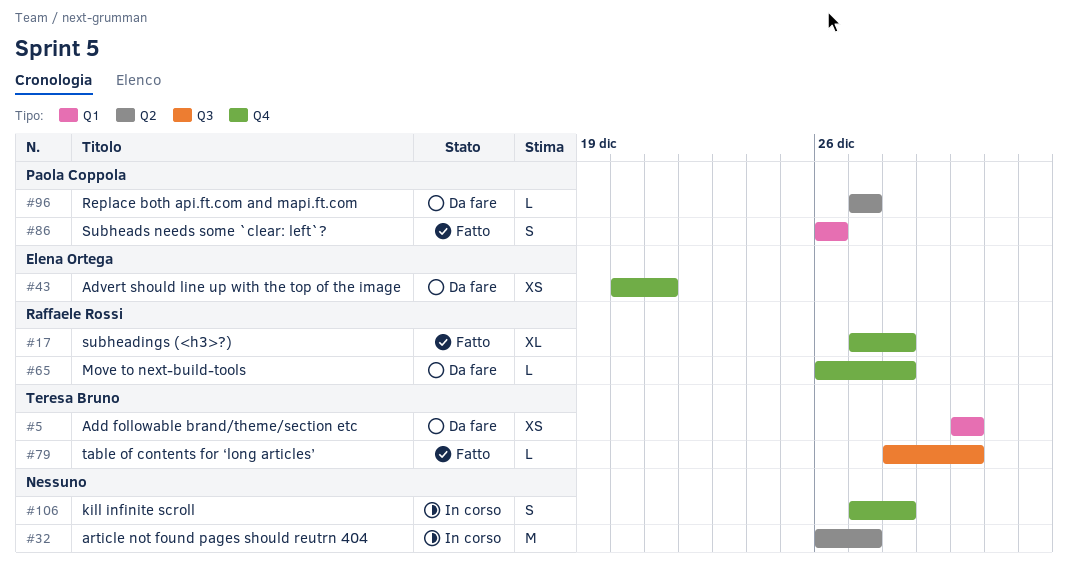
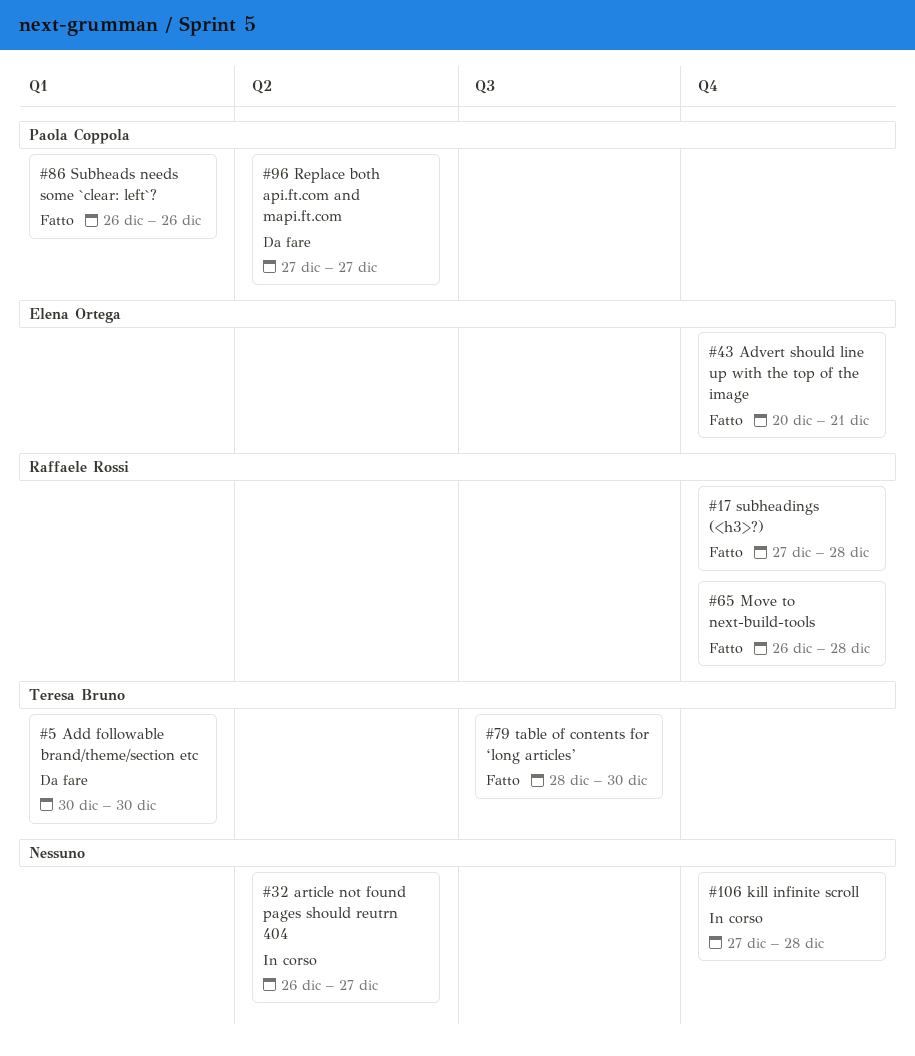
#43, status: Da fare -> Fatto
#65, status: Da fare -> Fatto

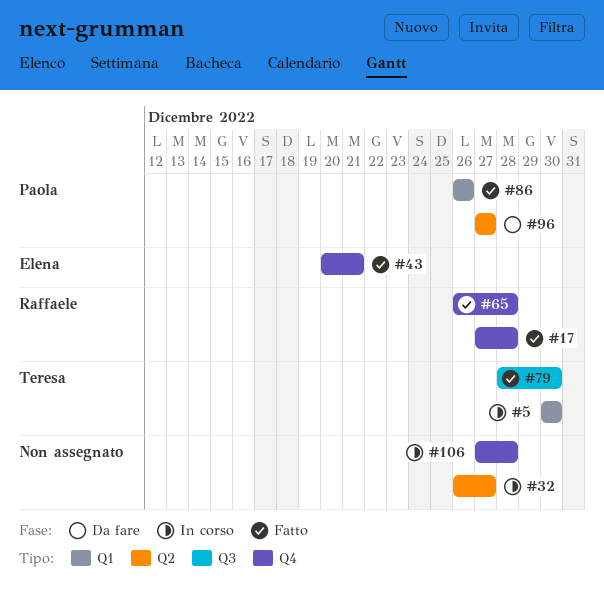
#5, status: Da fare -> In corso

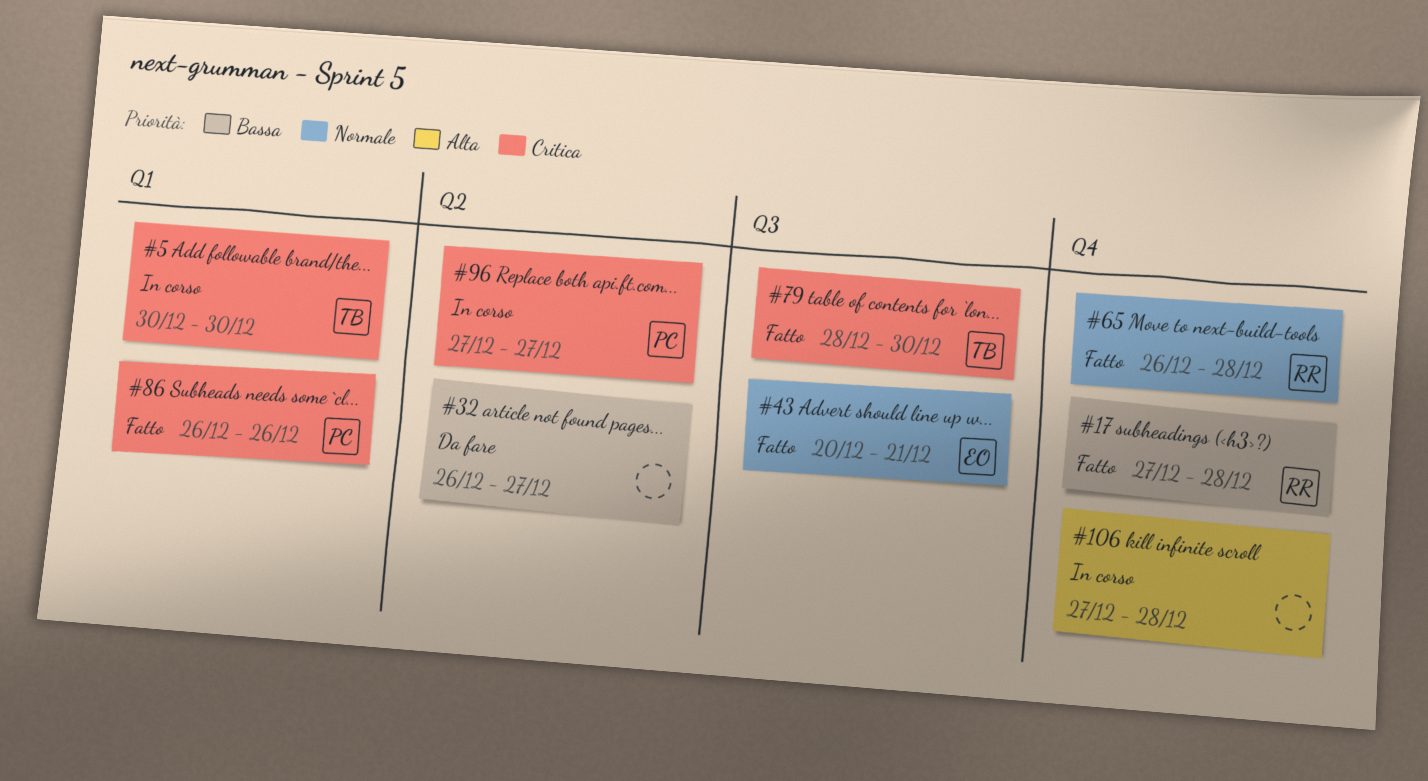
#32, status: In corso -> Da fare
#43, label: Q4 -> Q3
#96, status: Da fare -> In corso

